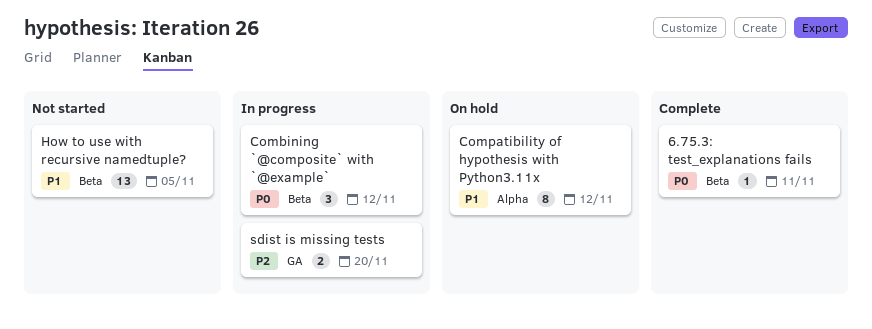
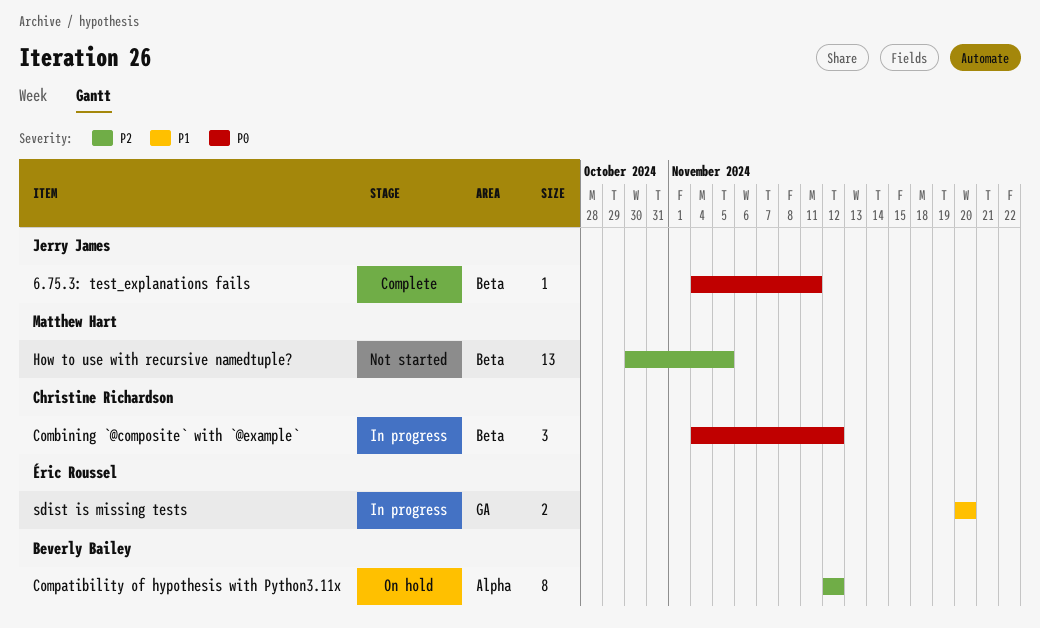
Compatibility of hypothesis with Python3.11x, priority: P1 -> P2
How to use with recursive namedtuple?, priority: P1 -> P2
sdist is missing tests, priority: P2 -> P1

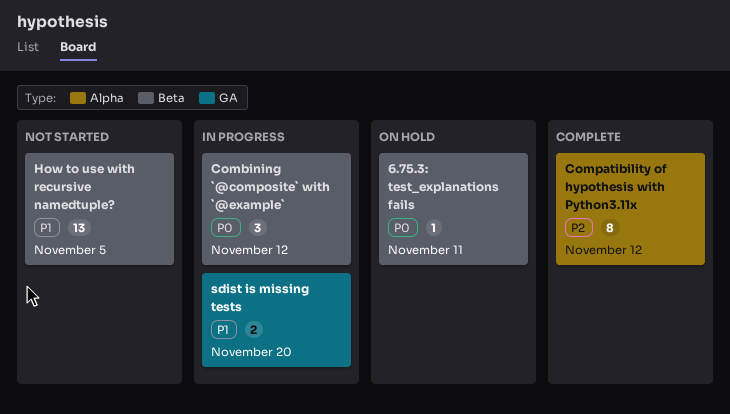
6.75.3: test_explanations fails, status: Complete -> On hold
Compatibility of hypothesis with Python3.11x, status: On hold -> Complete
How to use with recursive namedtuple?, priority: P2 -> P1

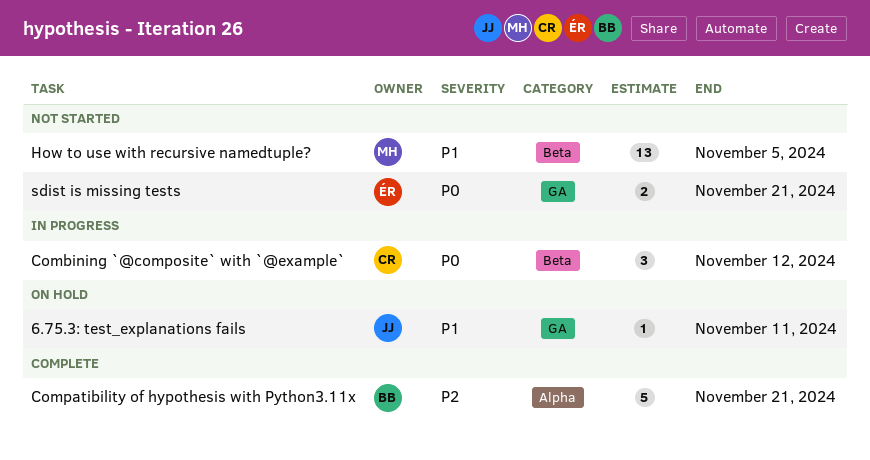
6.75.3: test_explanations fails, priority: P0 -> P1
6.75.3: test_explanations fails, label: Beta -> GA
Compatibility of hypothesis with Python3.11x, estimate: 8 -> 5
Compatibility of hypothesis with Python3.11x, due: Nov 12 -> Nov 21
sdist is missing tests, status: In progress -> Not started
sdist is missing tests, priority: P1 -> P0
sdist is missing tests, due: Nov 20 -> Nov 21

